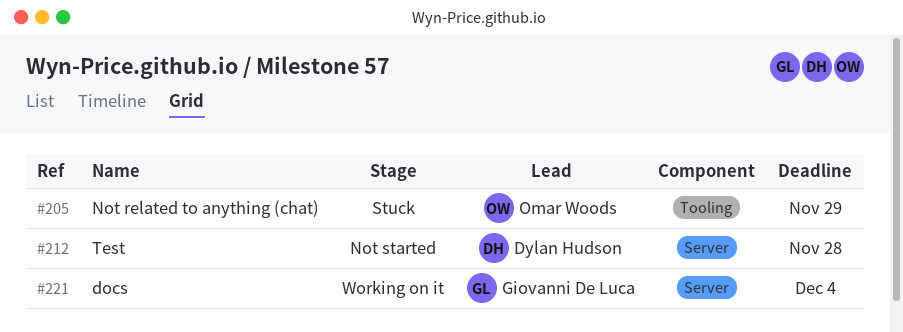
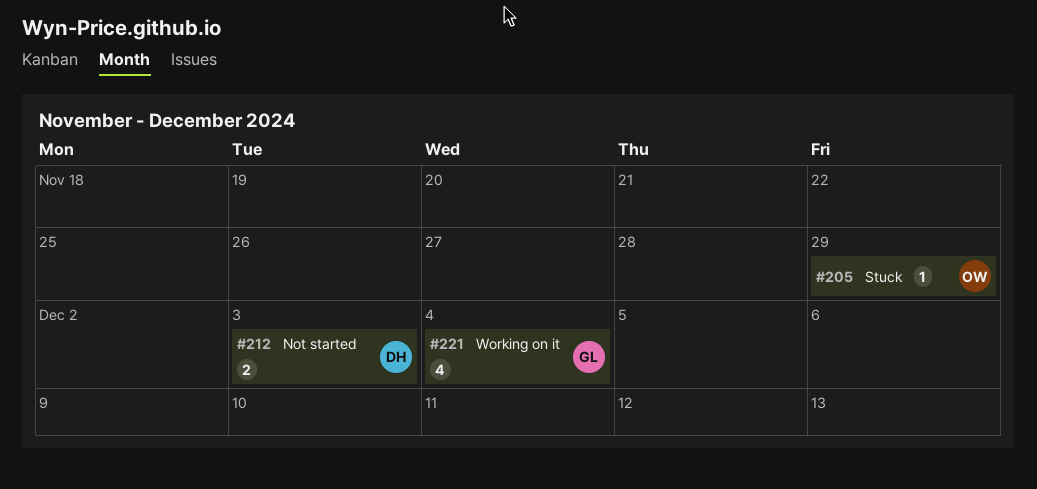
#212, due: Nov 28 -> Dec 3

